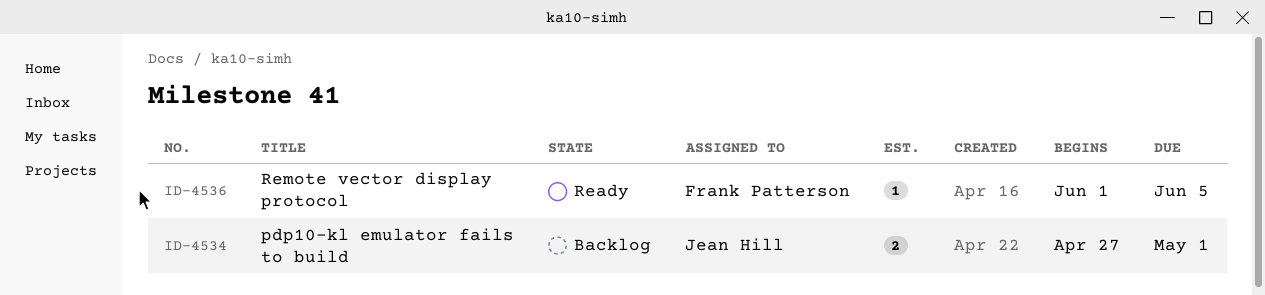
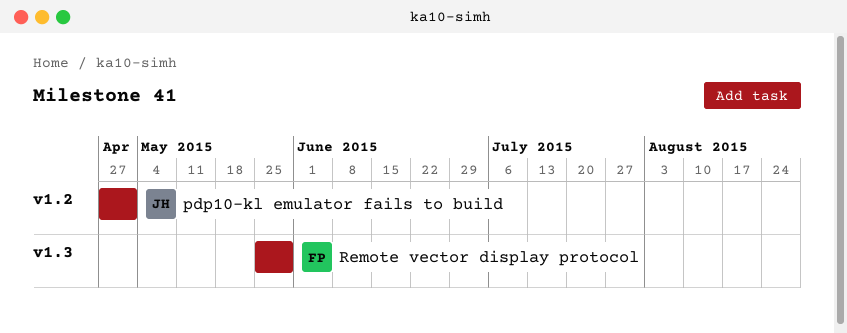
Remote vector display protocol, start: Jun 1 -> May 25
Remote vector display protocol, due: Jun 5 -> May 29

